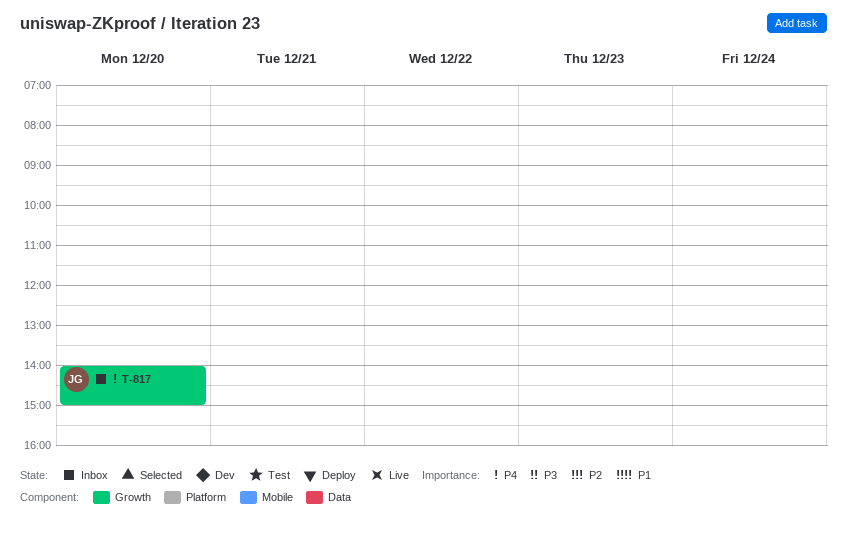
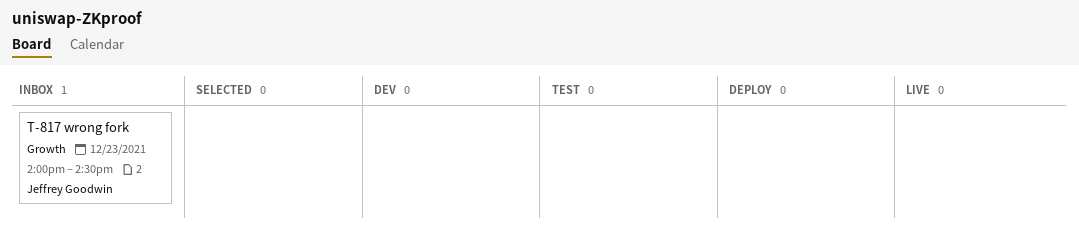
T-817, day: Dec 20 -> Dec 23
T-817, ends: 15:00 -> 14:30

